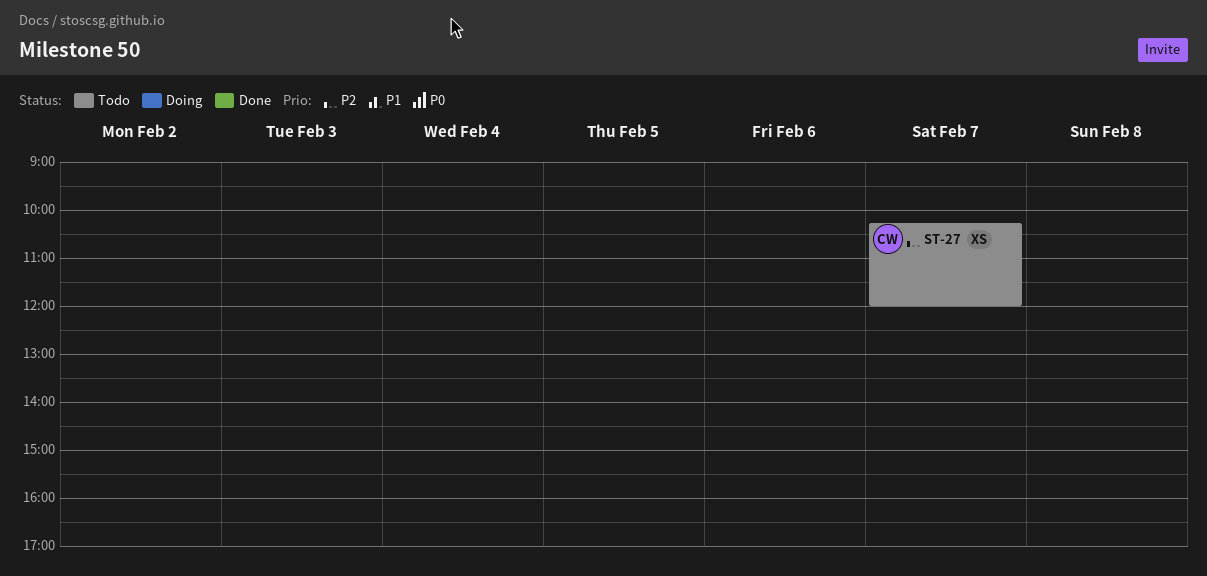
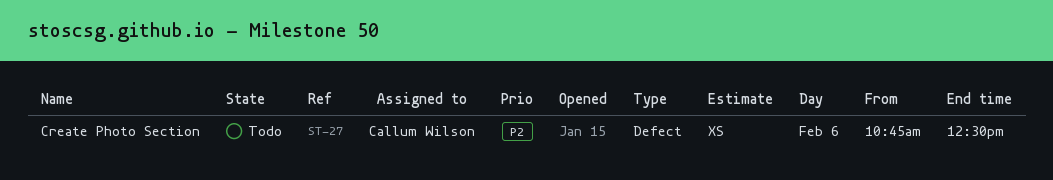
ST-27, day: Feb 7 -> Feb 6
ST-27, begins: 10:15 -> 10:45
ST-27, ends: 12:00 -> 12:30

